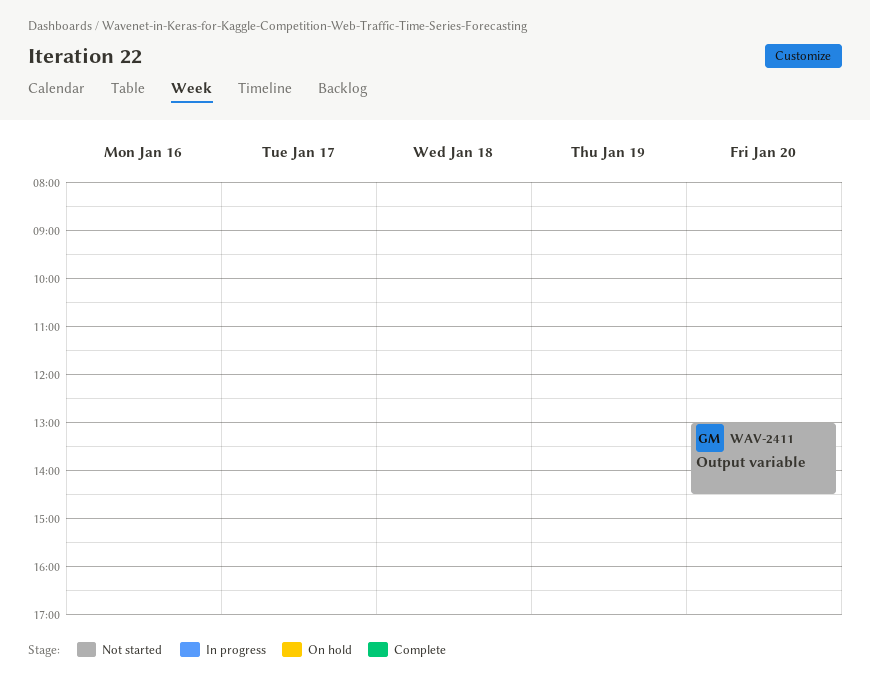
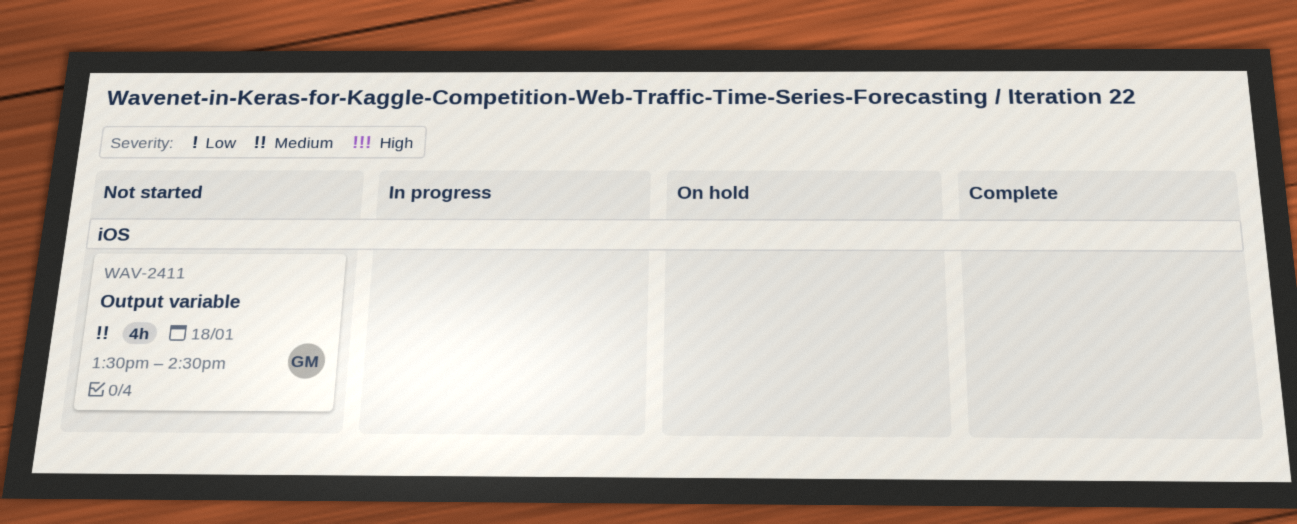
WAV-2411, day: Jan 20 -> Jan 18
WAV-2411, begins: 13:00 -> 13:30

